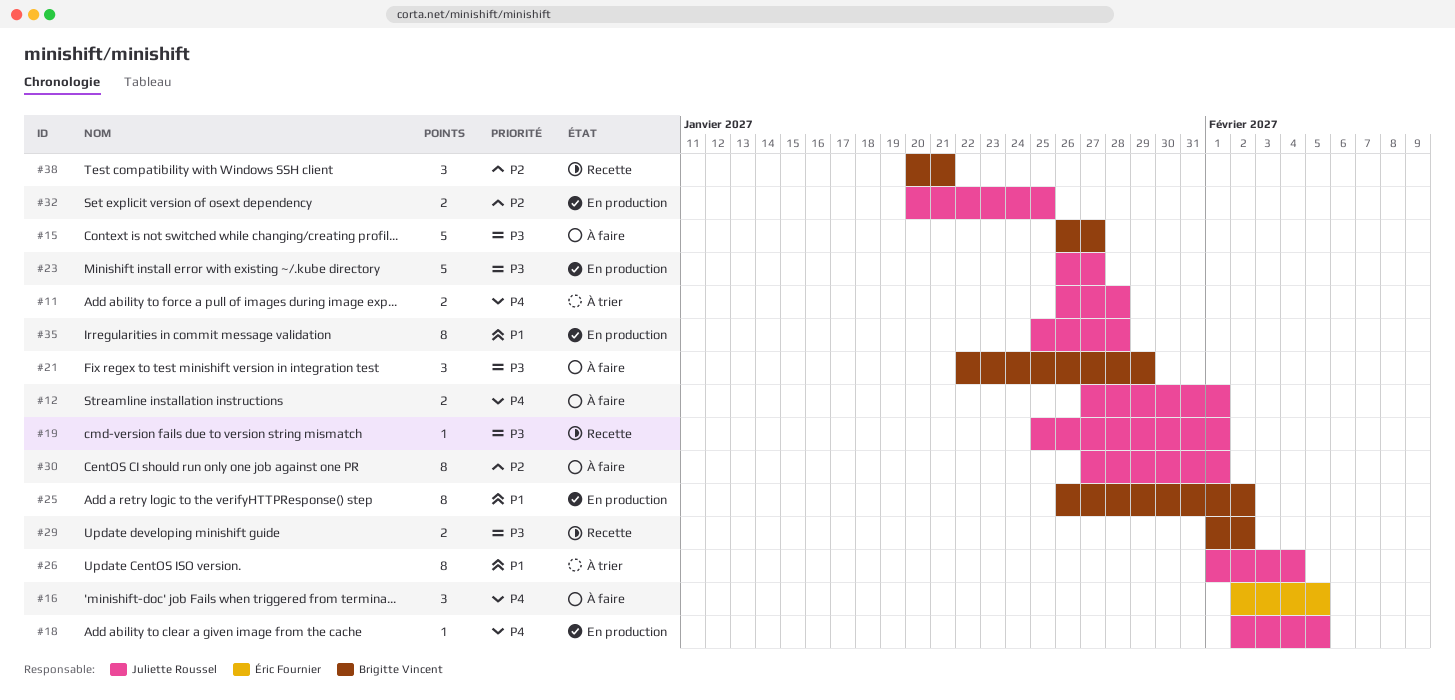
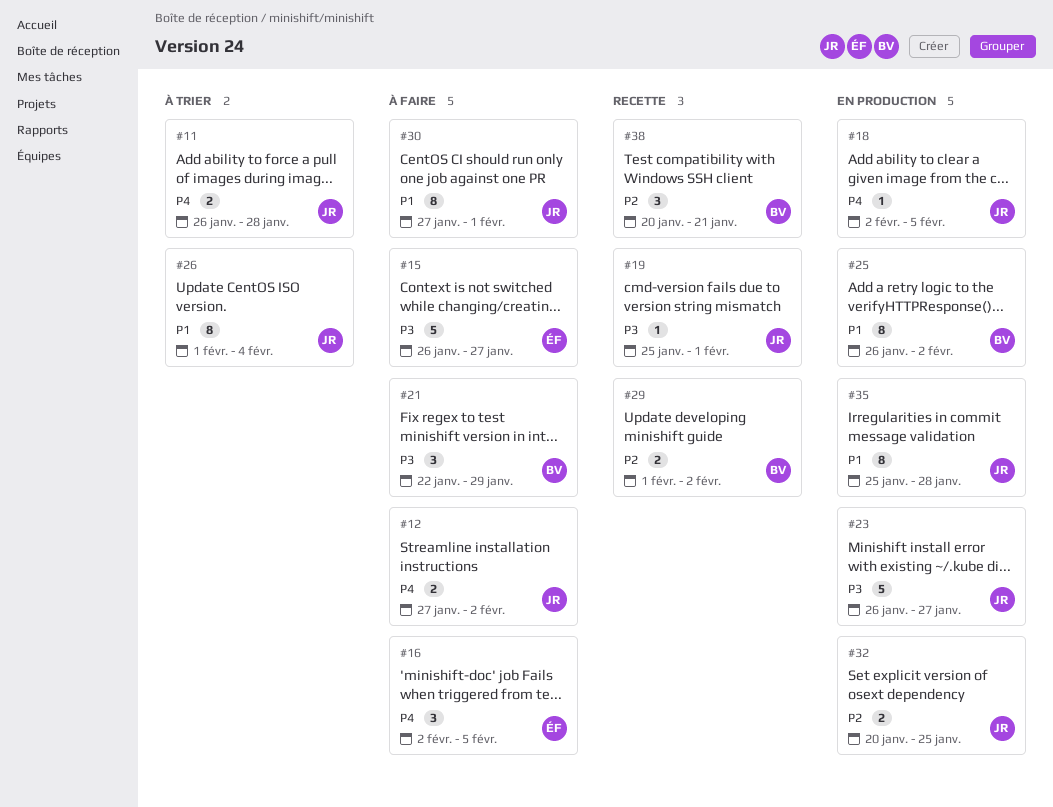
#12, due: Feb 1 -> Feb 2
#15, owner: Brigitte Vincent -> Éric Fournier
#29, priority: P3 -> P2
#30, priority: P2 -> P1

